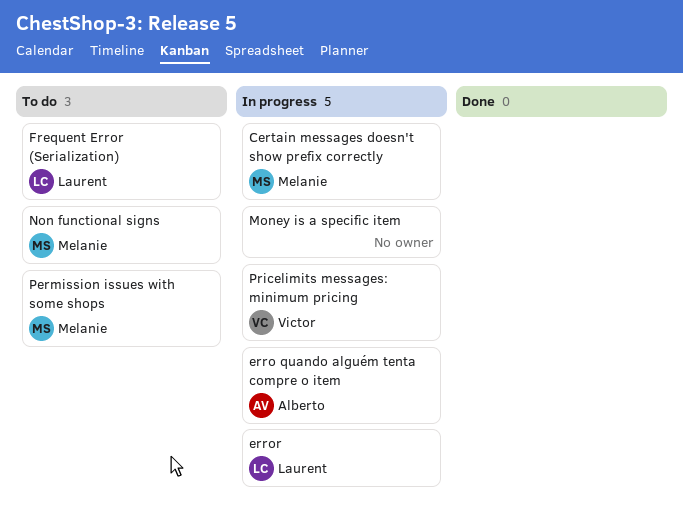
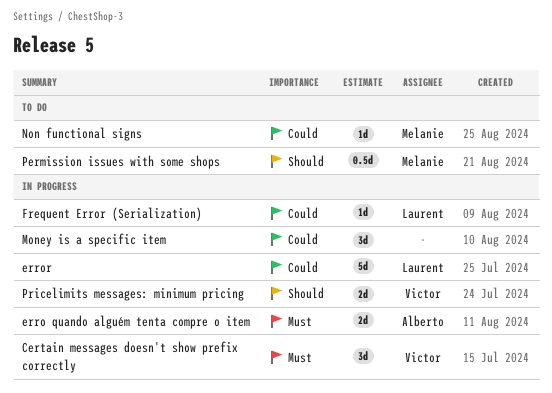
Certain messages doesn't show prefix correctly, owner: Melanie -> Victor
Frequent Error (Serialization), status: To do -> In progress

